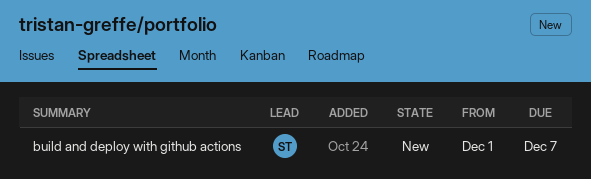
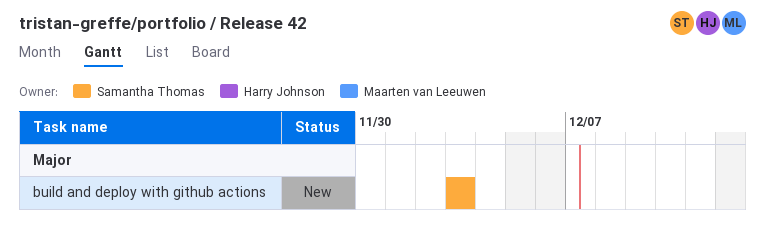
build and deploy with github actions, start: Dec 1 -> Dec 3
build and deploy with github actions, due: Dec 7 -> Dec 3

